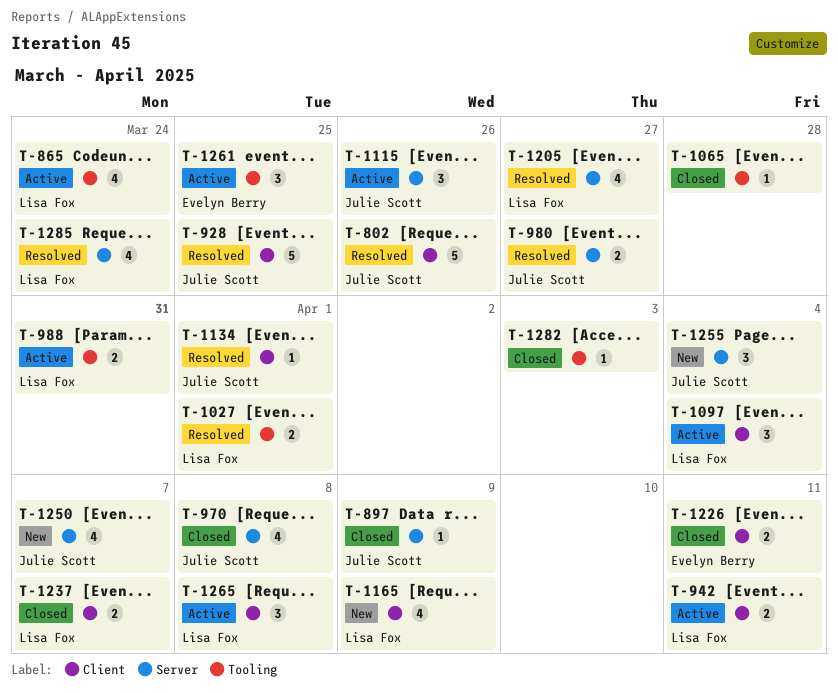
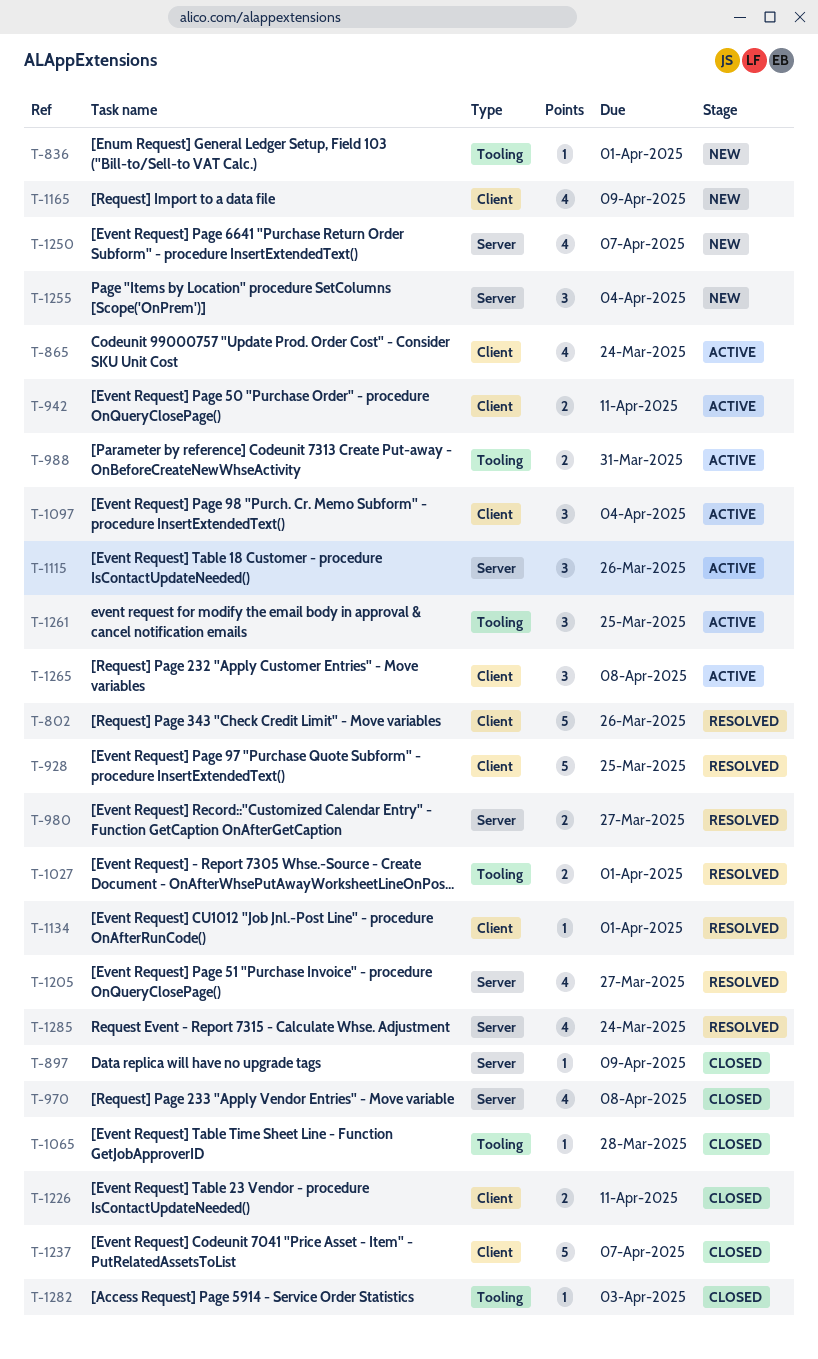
T-836: none -> present
T-865, label: Tooling -> Client
T-1237, estimate: 2 -> 5

